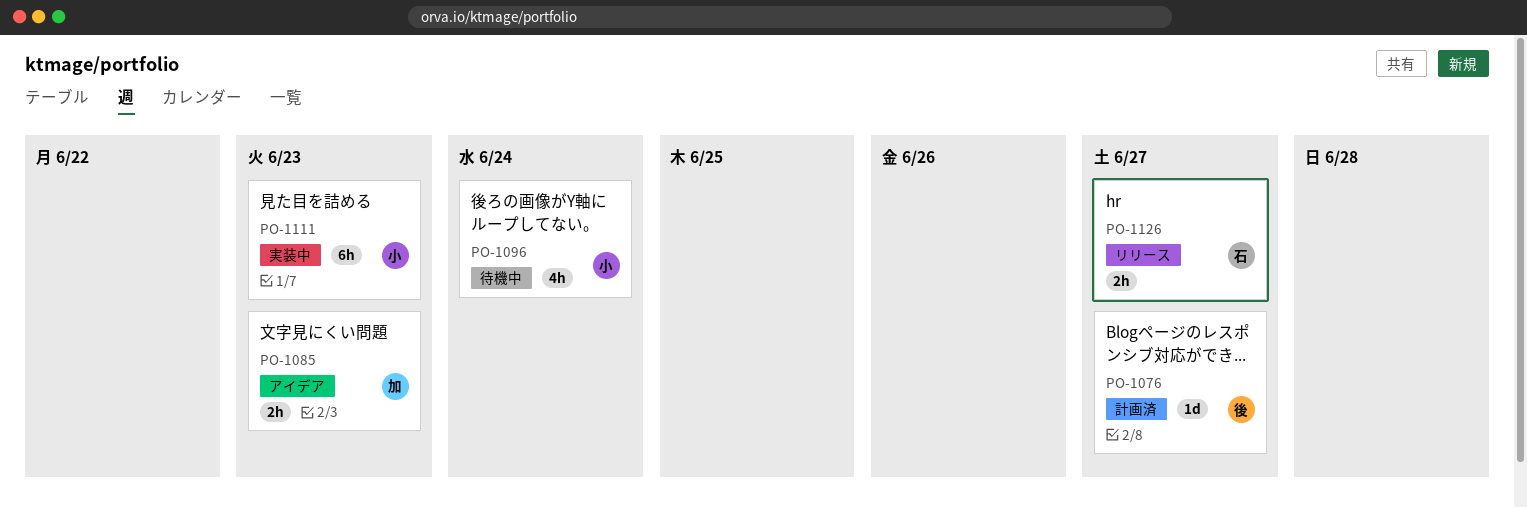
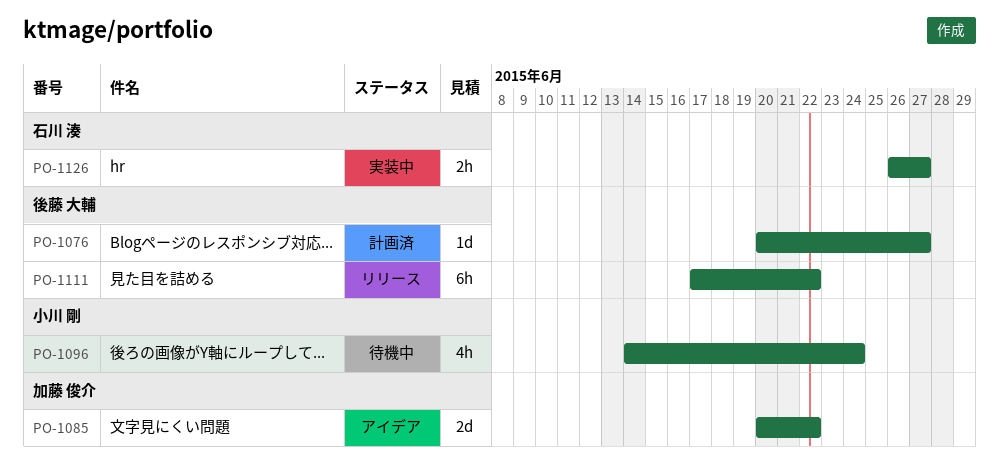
PO-1085, estimate: 2h -> 2d
PO-1085, due: Jun 23 -> Jun 22
PO-1111, status: 実装中 -> リリース
PO-1111, owner: 小川 剛 -> 後藤 大輔
PO-1111, due: Jun 23 -> Jun 22
PO-1126, status: リリース -> 実装中

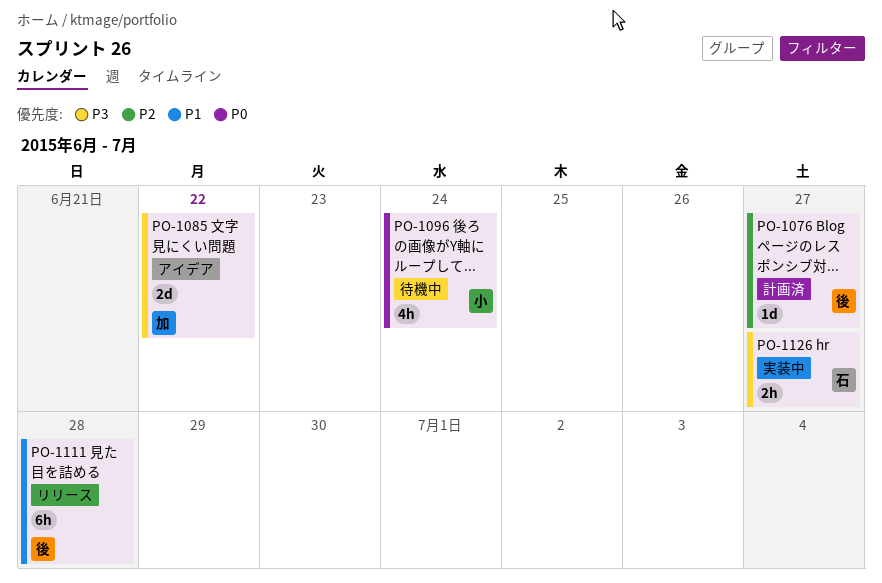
PO-1111, due: Jun 22 -> Jun 28

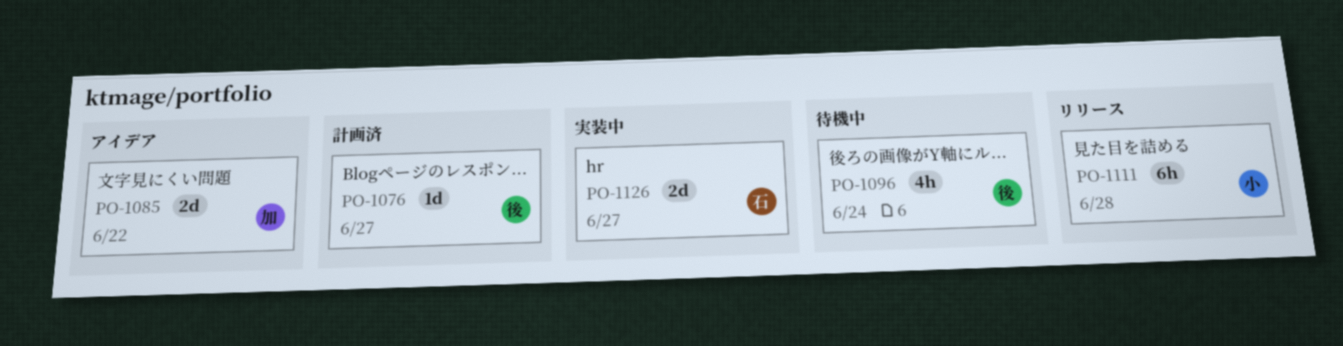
PO-1096, owner: 小 -> 後
PO-1111, owner: 後 -> 小
PO-1126, estimate: 2h -> 2d

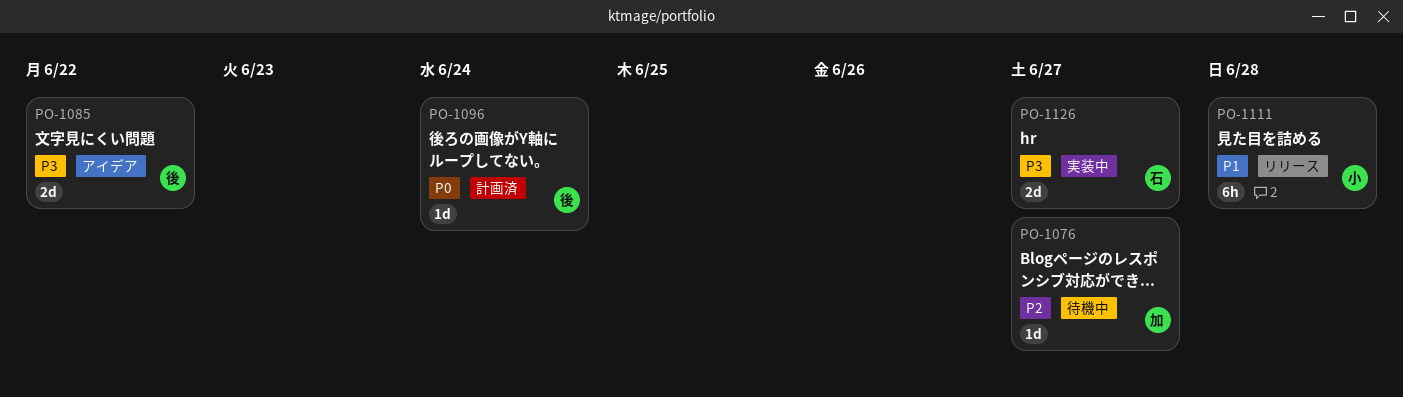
PO-1076, status: 計画済 -> 待機中
PO-1076, owner: 後 -> 加
PO-1085, owner: 加 -> 後
PO-1096, status: 待機中 -> 計画済
PO-1096, estimate: 4h -> 1d

